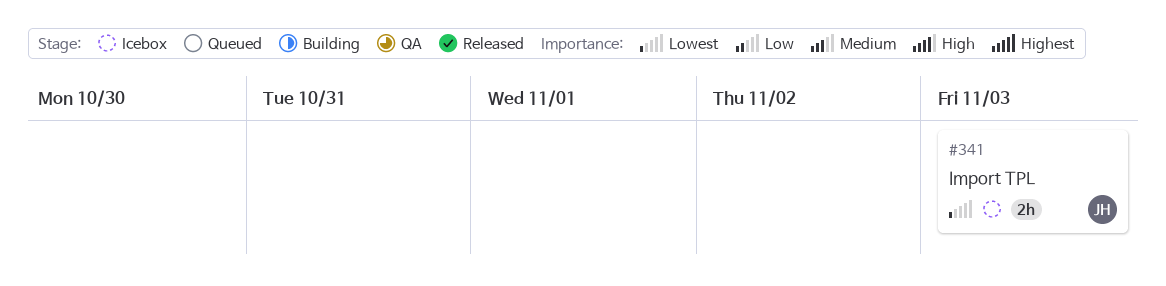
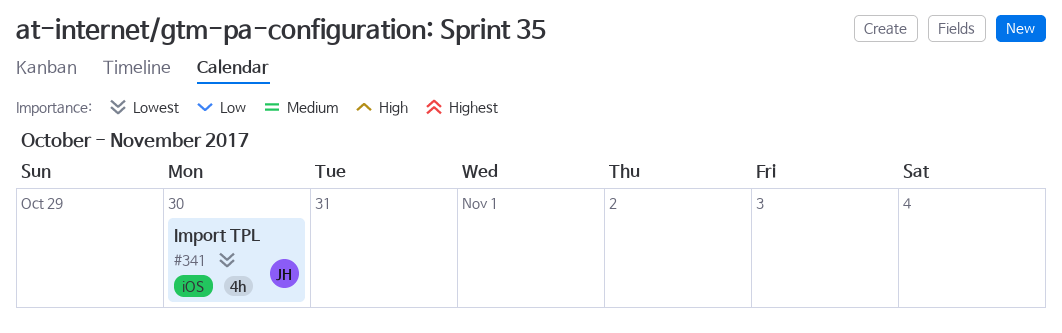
#341, estimate: 2h -> 4h
#341, due: Nov 3 -> Oct 30

